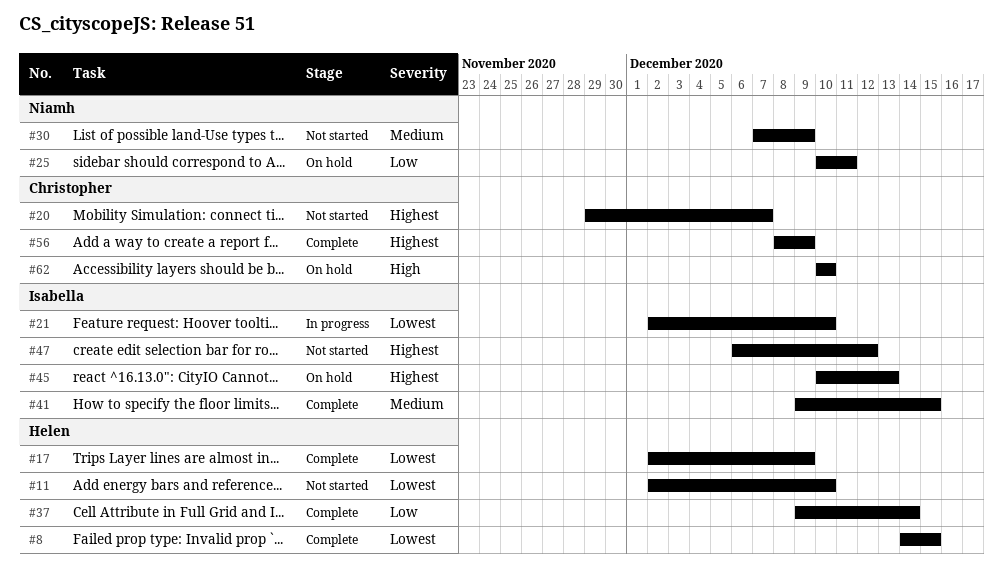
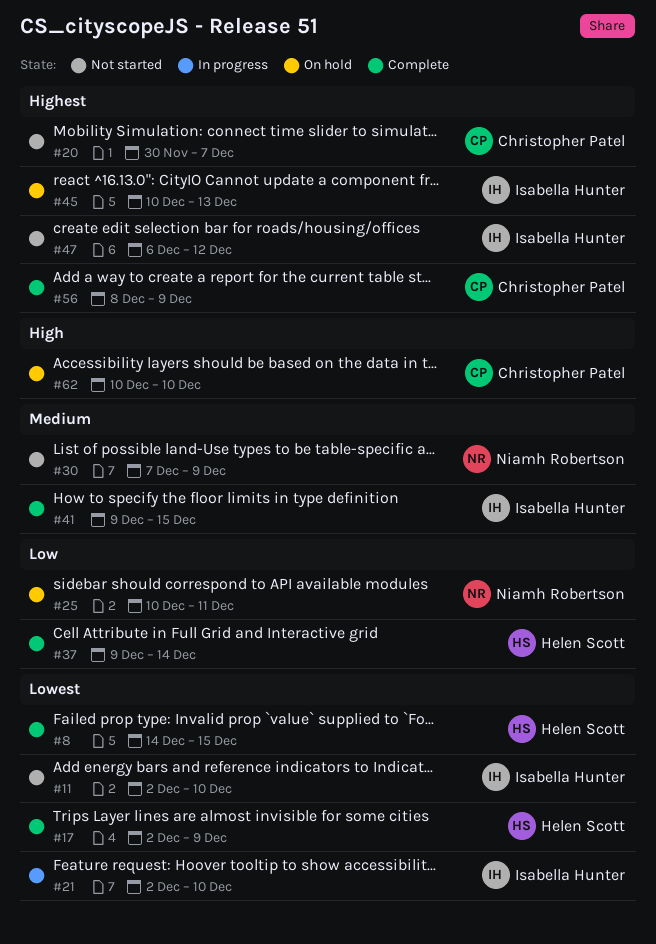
#11, owner: Helen Scott -> Isabella Hunter
#20, start: Nov 29 -> Nov 30

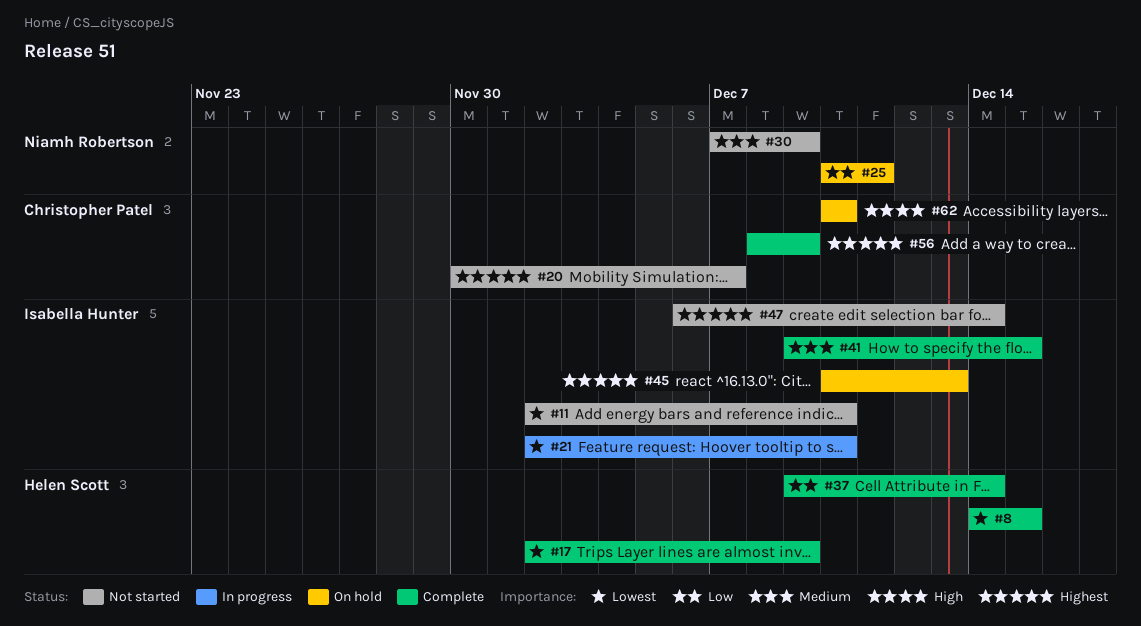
#47, due: Dec 12 -> Dec 14

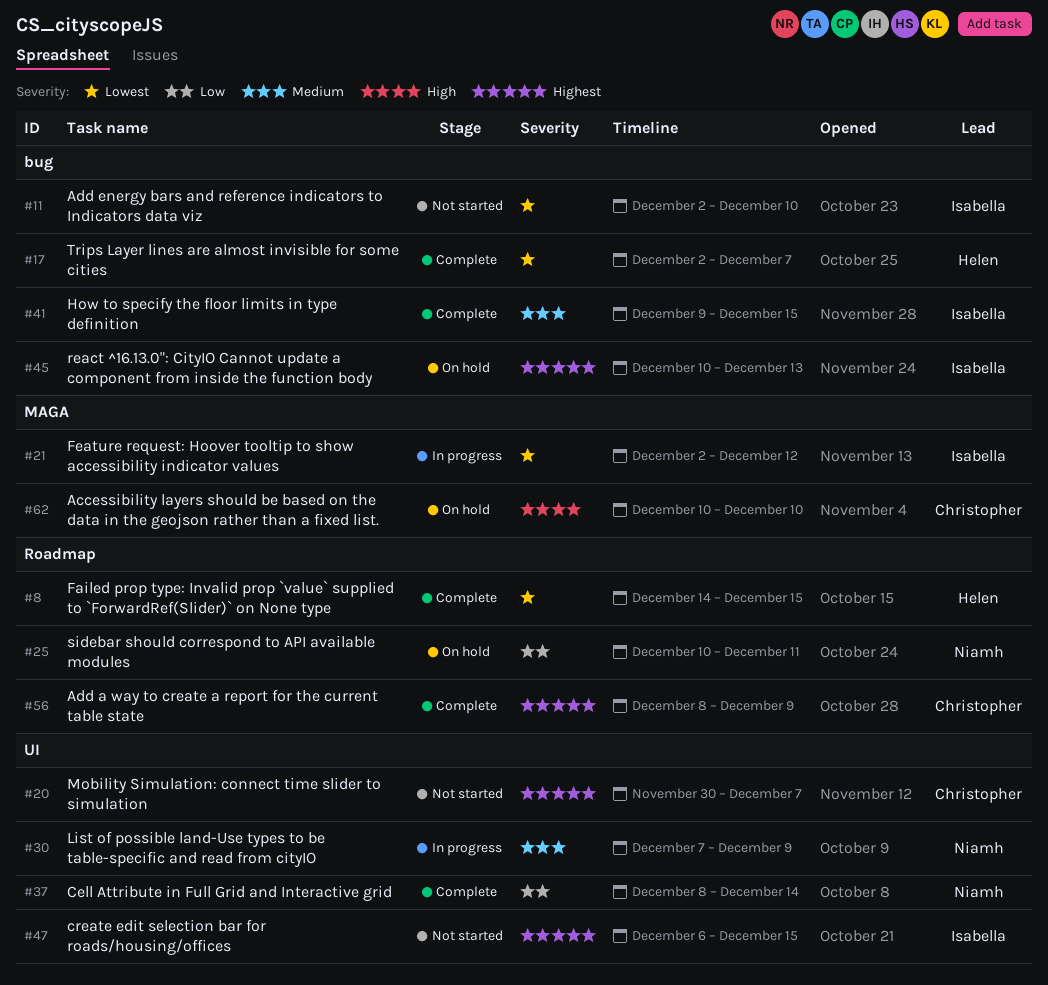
#17, due: Dec 9 -> Dec 7
#21, due: Dec 10 -> Dec 12
#30, status: Not started -> In progress
#37, owner: Helen Scott -> Niamh Robertson
#37, start: Dec 9 -> Dec 8
#47, due: Dec 14 -> Dec 15

